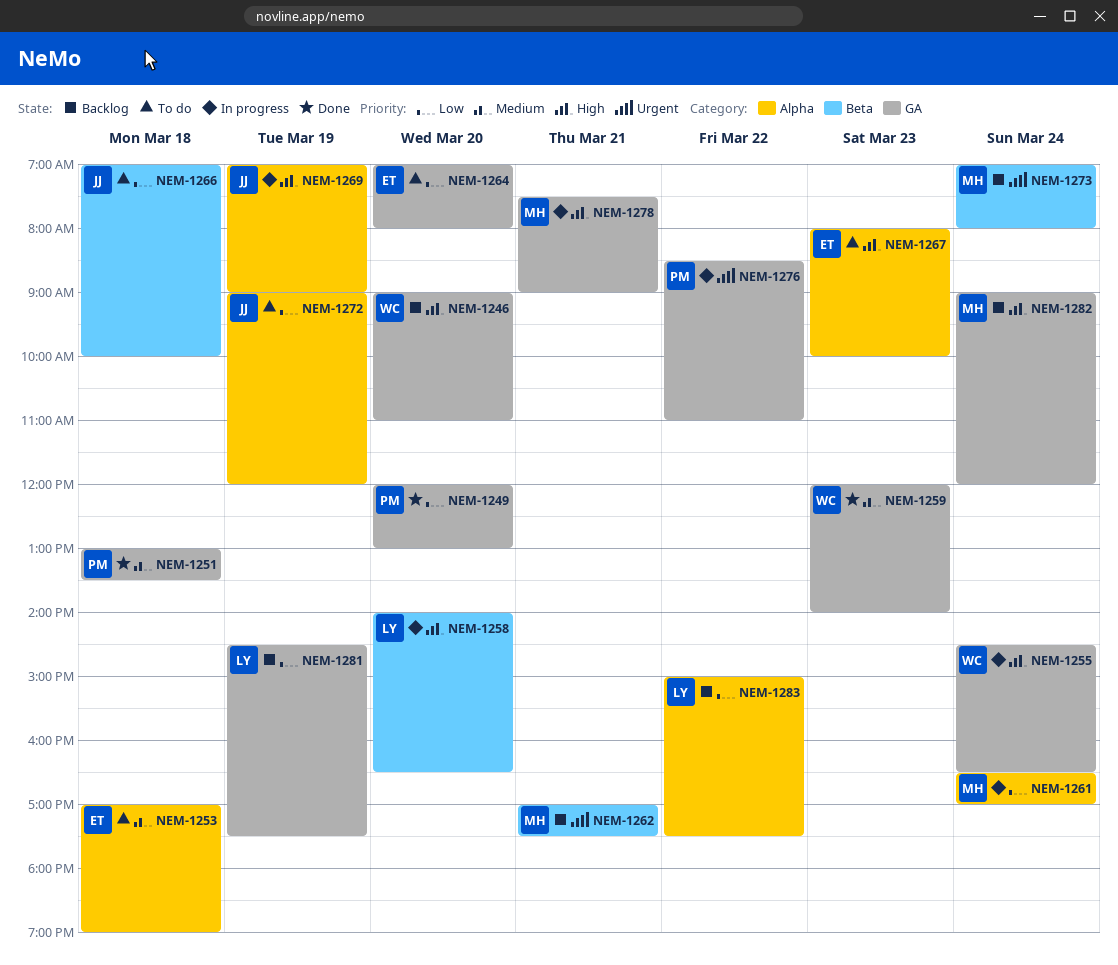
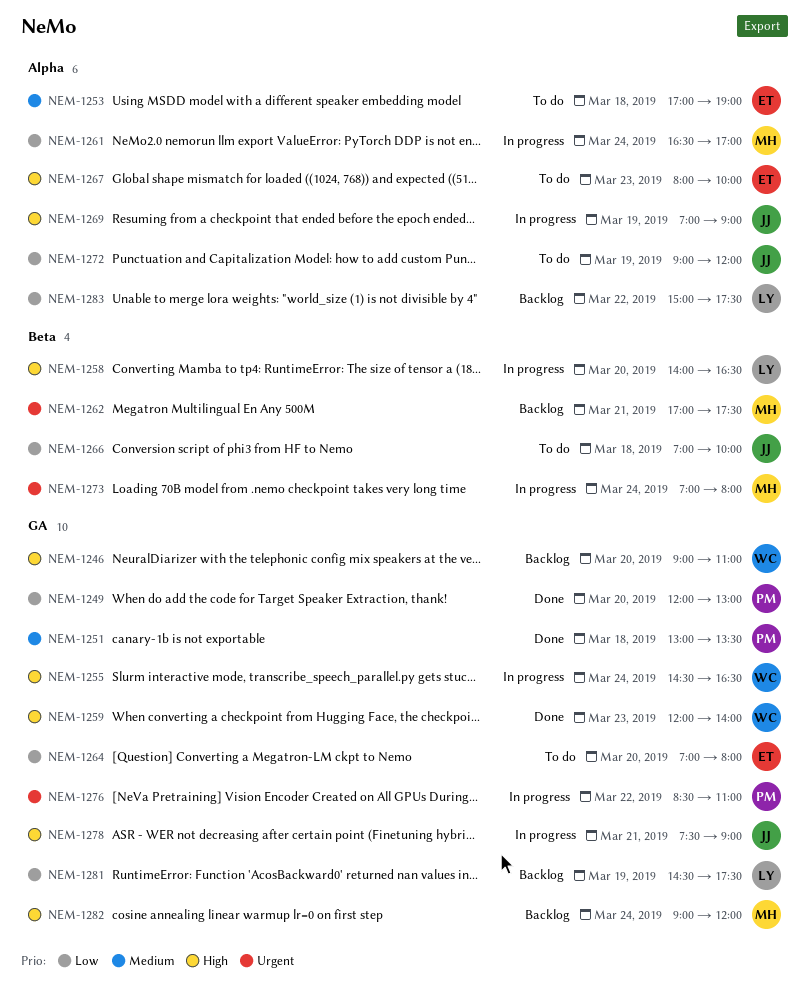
NEM-1259, priority: Medium -> High
NEM-1273, status: Backlog -> In progress
NEM-1278, owner: MH -> JJ

